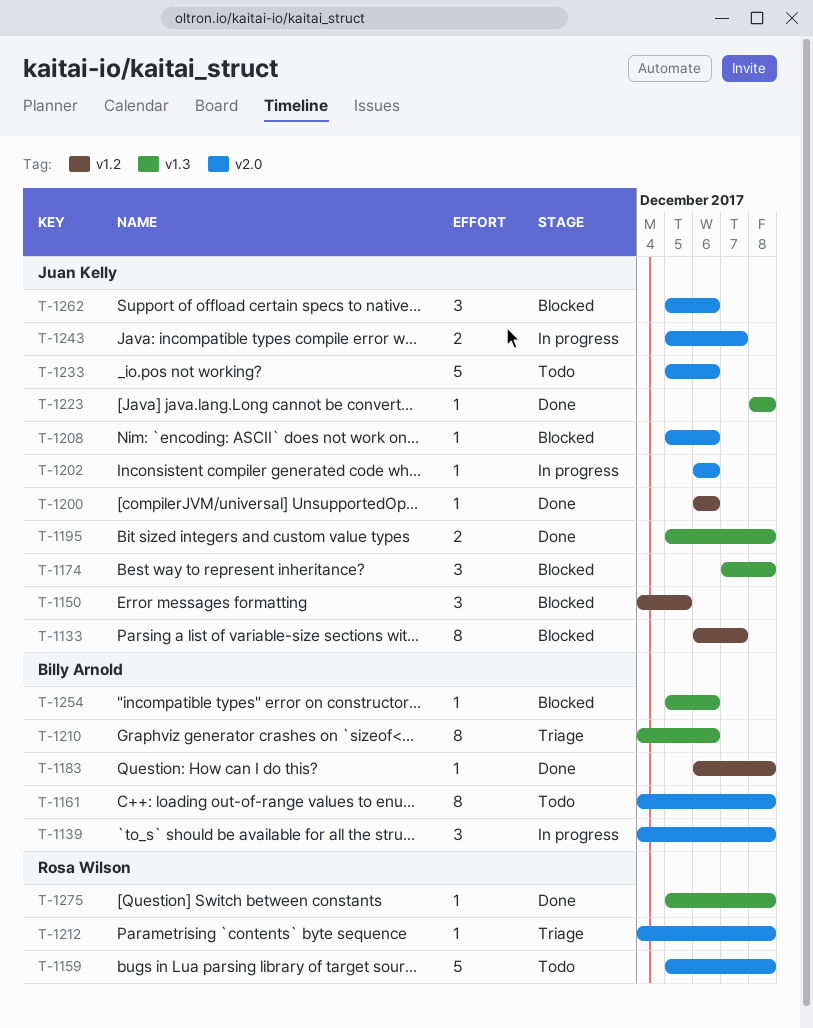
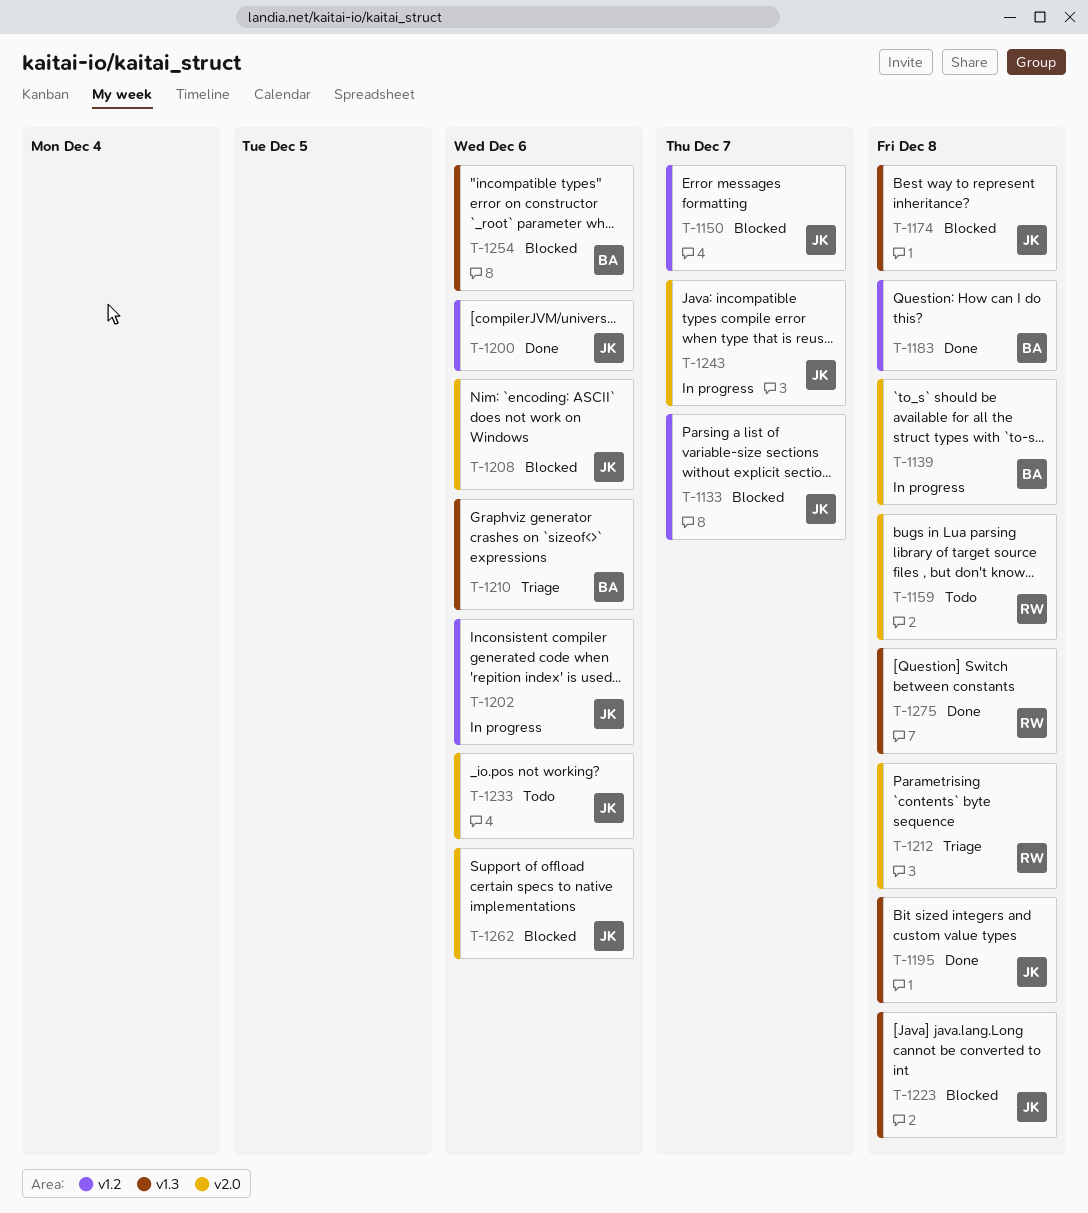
T-1150, due: Dec 5 -> Dec 7
T-1161: present -> none
T-1202, label: v2.0 -> v1.2
T-1223, status: Done -> Blocked

